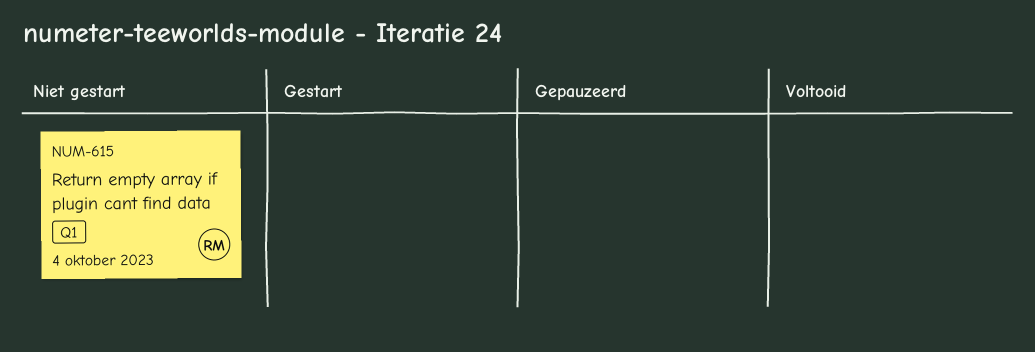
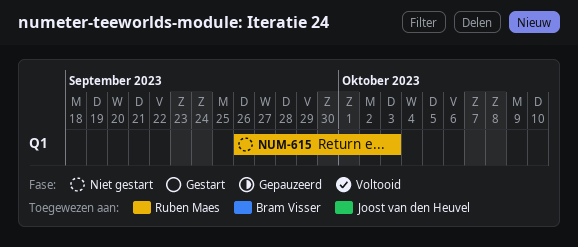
NUM-615, due: Oct 4 -> Oct 3

